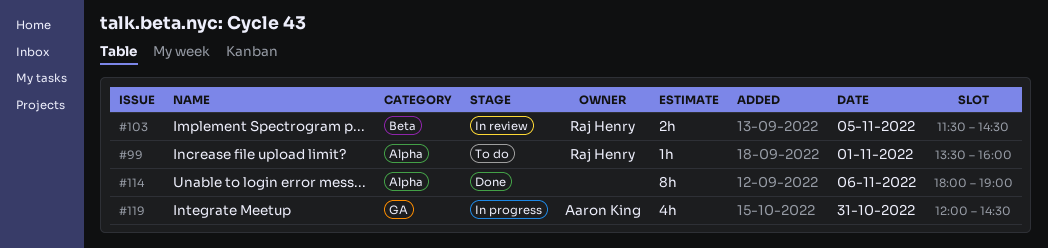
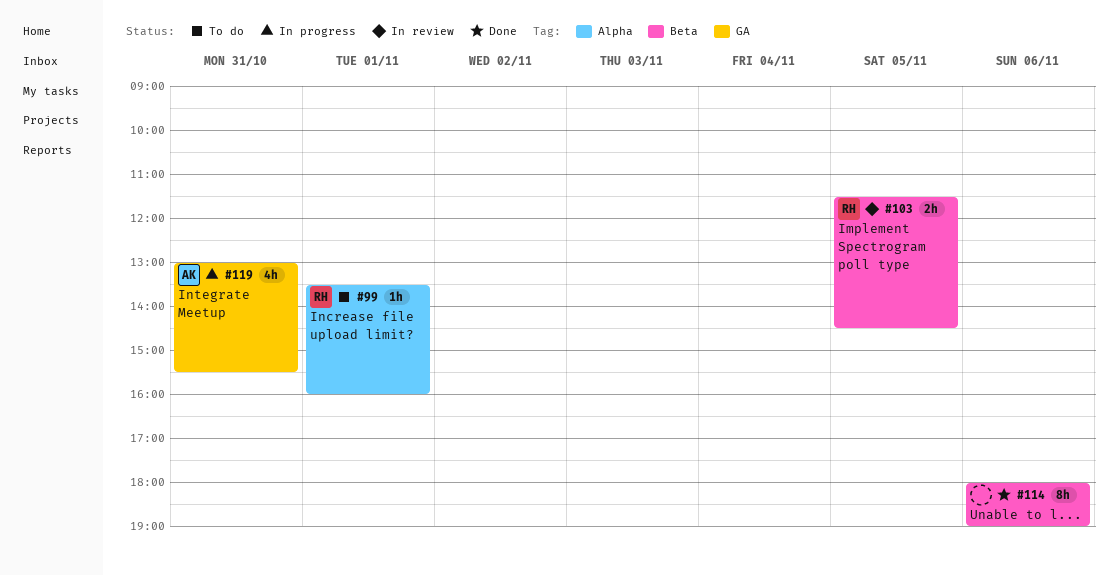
#114, label: Alpha -> Beta
#119, begins: 12:00 -> 13:00
#119, ends: 14:30 -> 15:30

